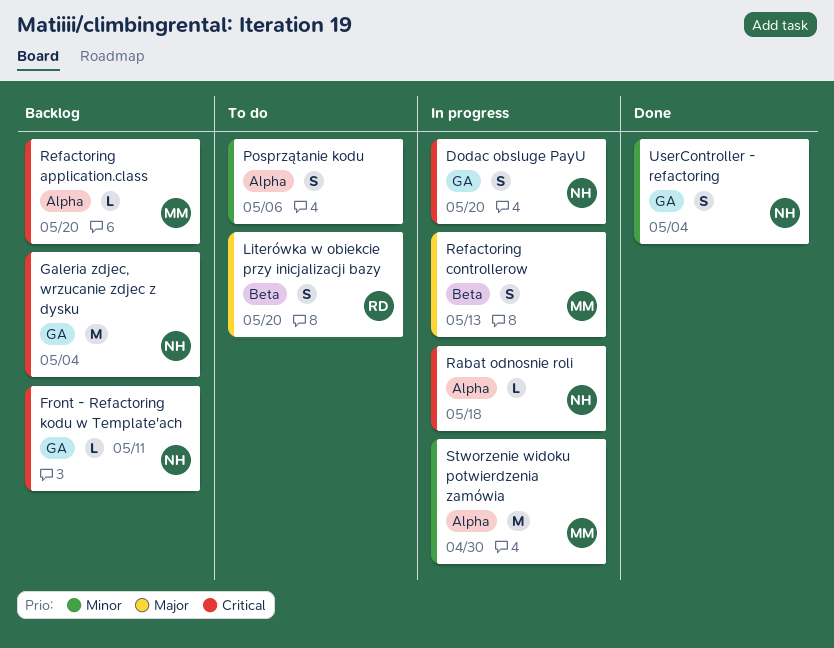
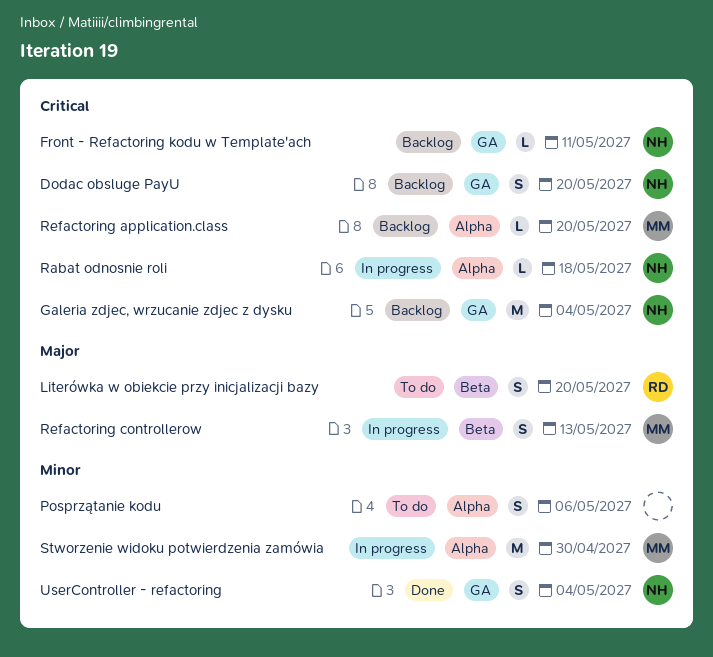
Dodac obsluge PayU, status: In progress -> Backlog

